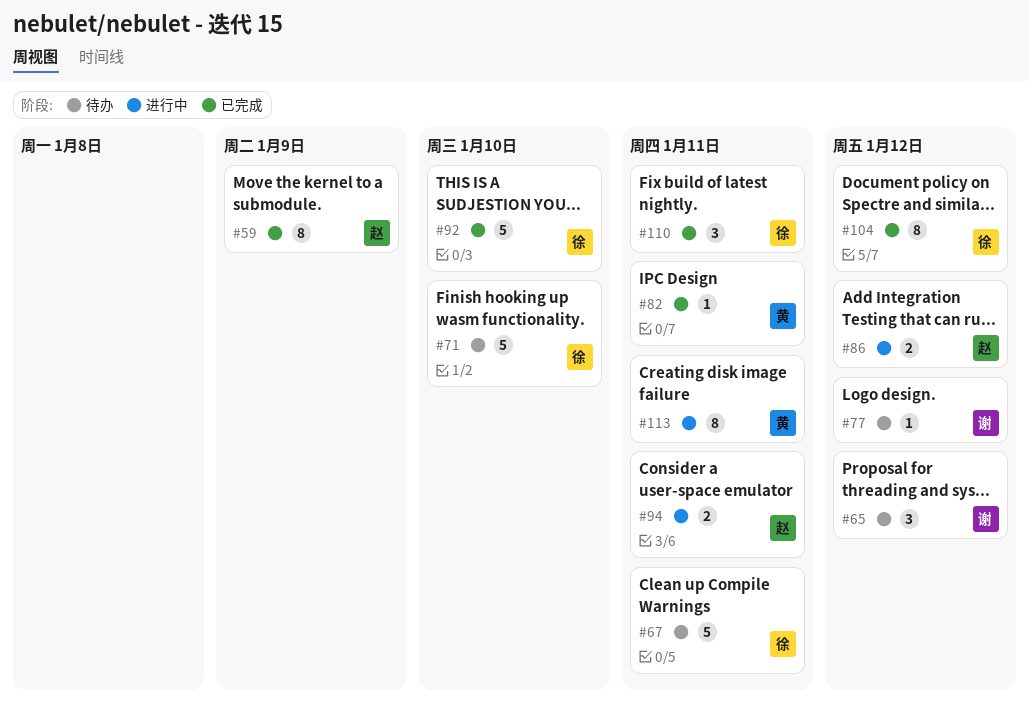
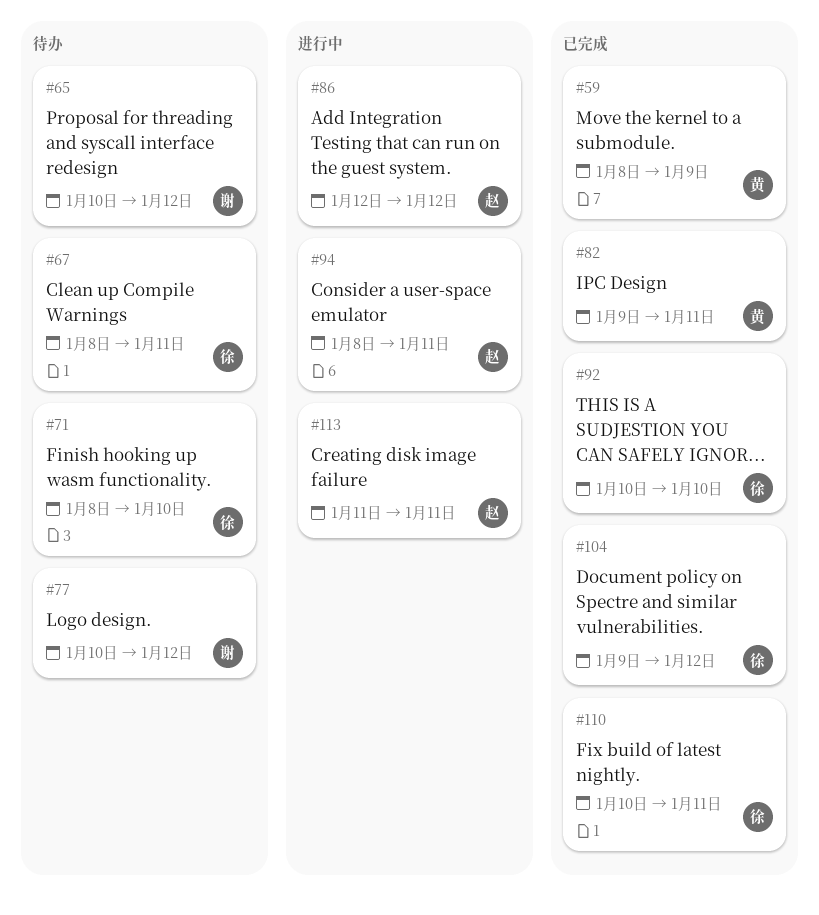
#59, owner: 赵 -> 黄
#113, owner: 黄 -> 赵

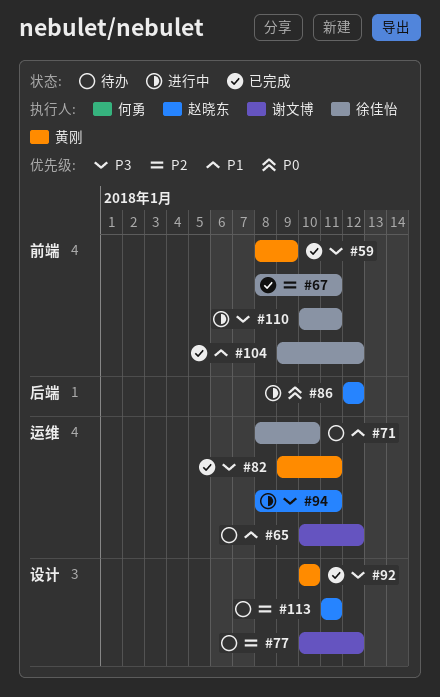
#67, status: 待办 -> 已完成
#92, owner: 徐佳怡 -> 黄刚
#110, status: 已完成 -> 进行中
#113, status: 进行中 -> 待办

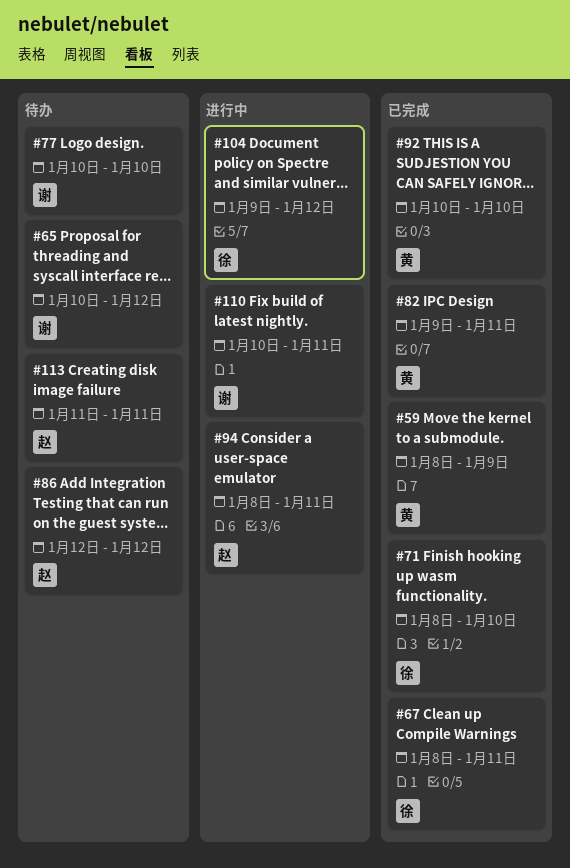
#71, status: 待办 -> 已完成
#77, due: Jan 12 -> Jan 10
#86, status: 进行中 -> 待办
#104, status: 已完成 -> 进行中
#110, owner: 徐佳怡 -> 谢文博

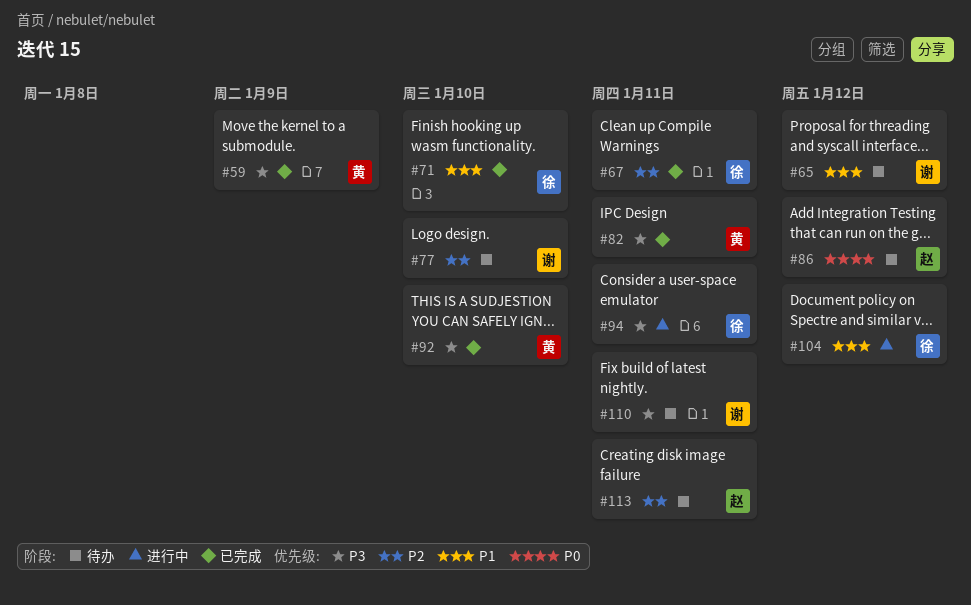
#94, owner: 赵 -> 徐
#110, status: 进行中 -> 待办

